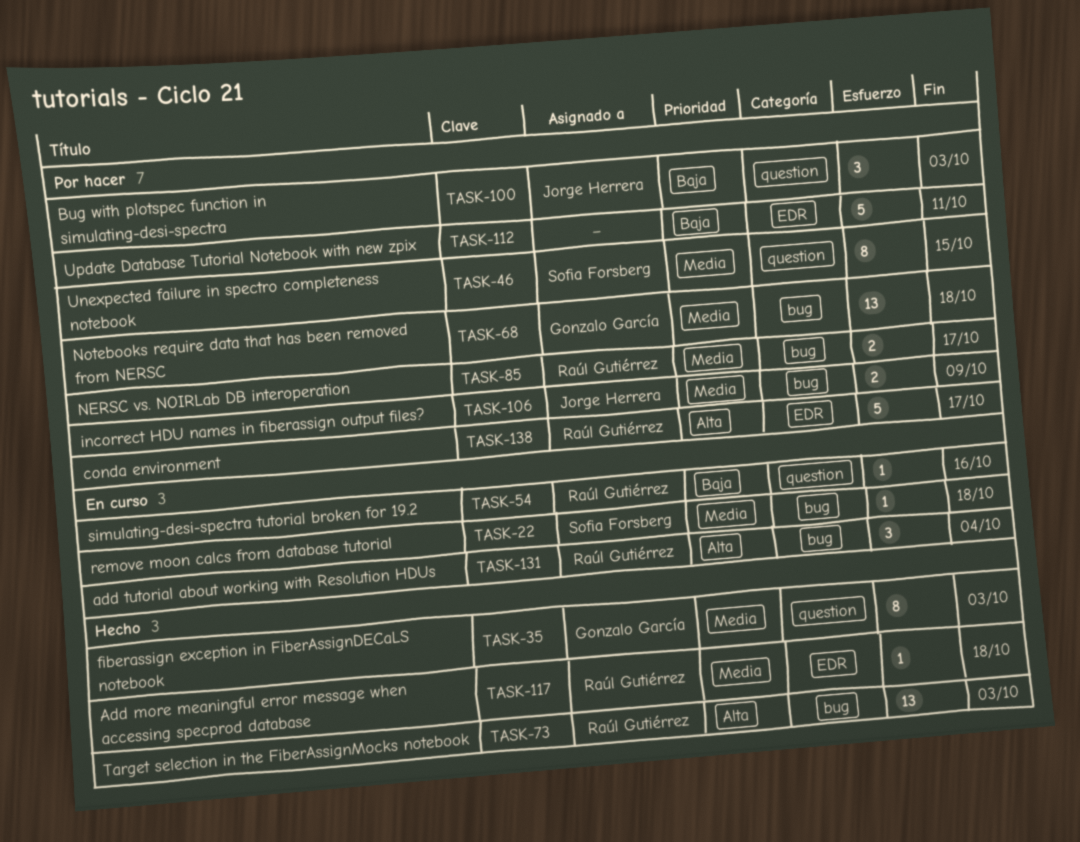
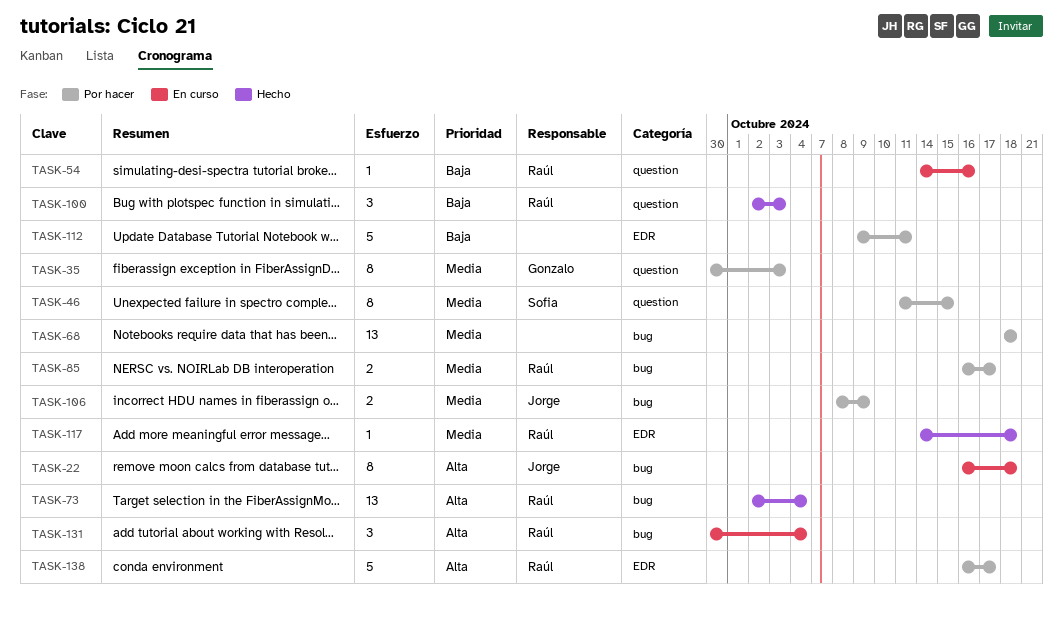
TASK-22, owner: Sofia Forsberg -> Jorge Herrera
TASK-22, priority: Media -> Alta
TASK-22, estimate: 1 -> 8
TASK-35, status: Hecho -> Por hacer
TASK-68, owner: Gonzalo García -> none
TASK-73, due: Oct 3 -> Oct 4
TASK-100, status: Por hacer -> Hecho
TASK-100, owner: Jorge Herrera -> Raúl Gutiérrez

